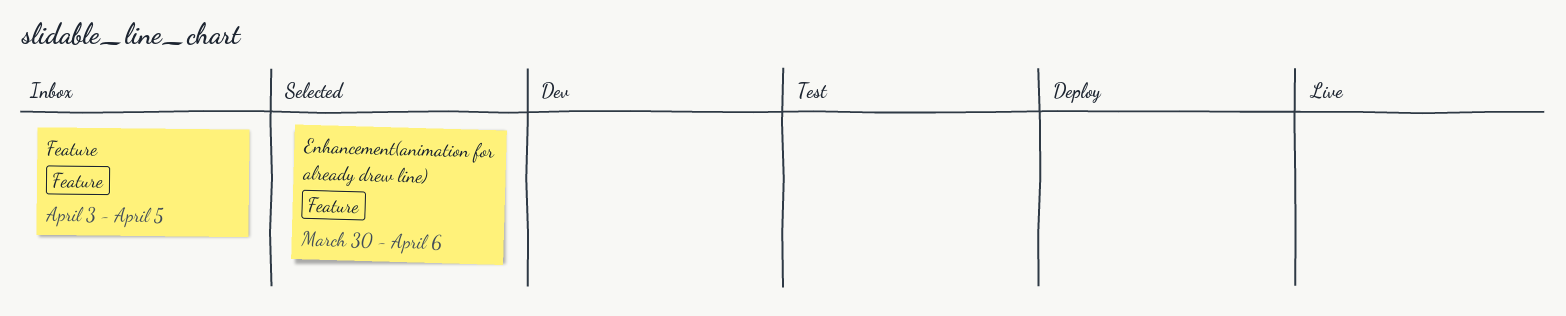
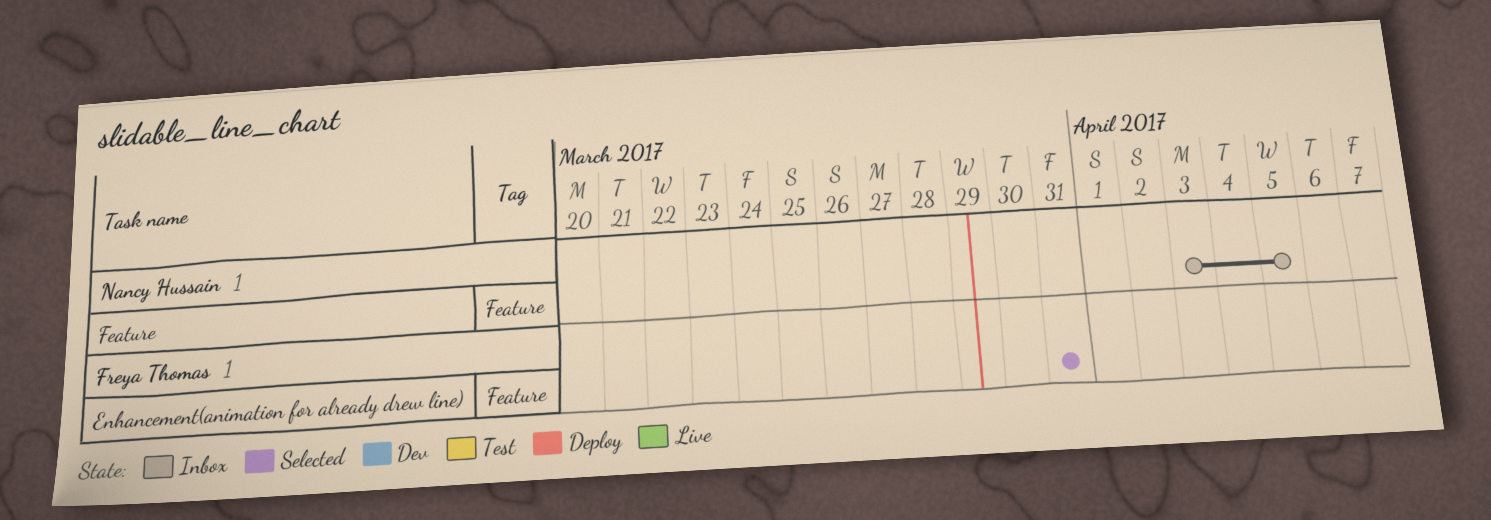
Enhancement(animation for already drew line), start: Mar 30 -> Mar 31
Enhancement(animation for already drew line), due: Apr 6 -> Mar 31

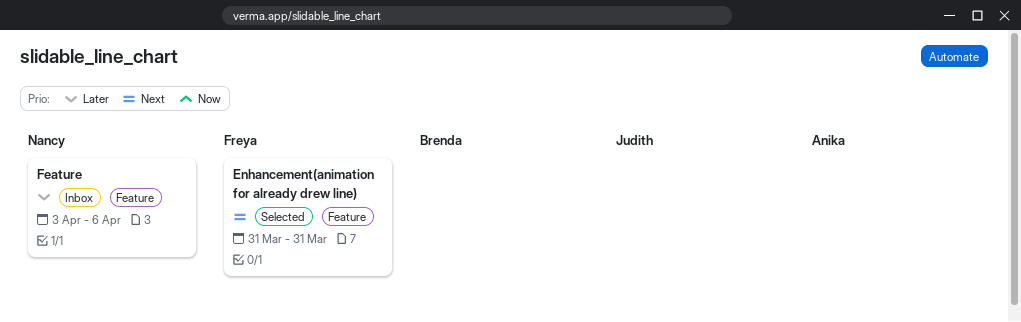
Feature, due: Apr 5 -> Apr 6

